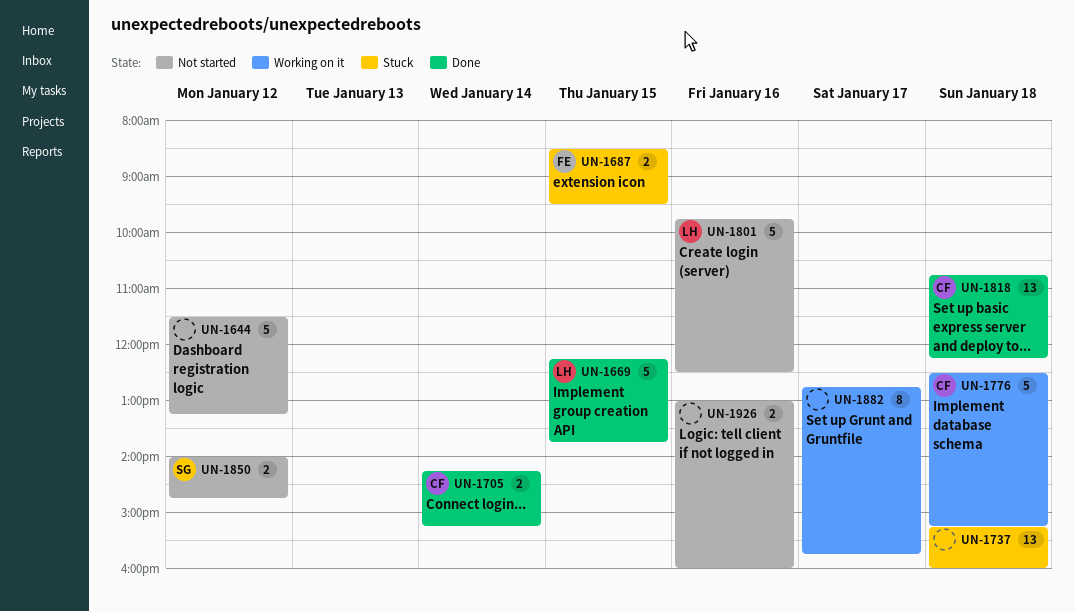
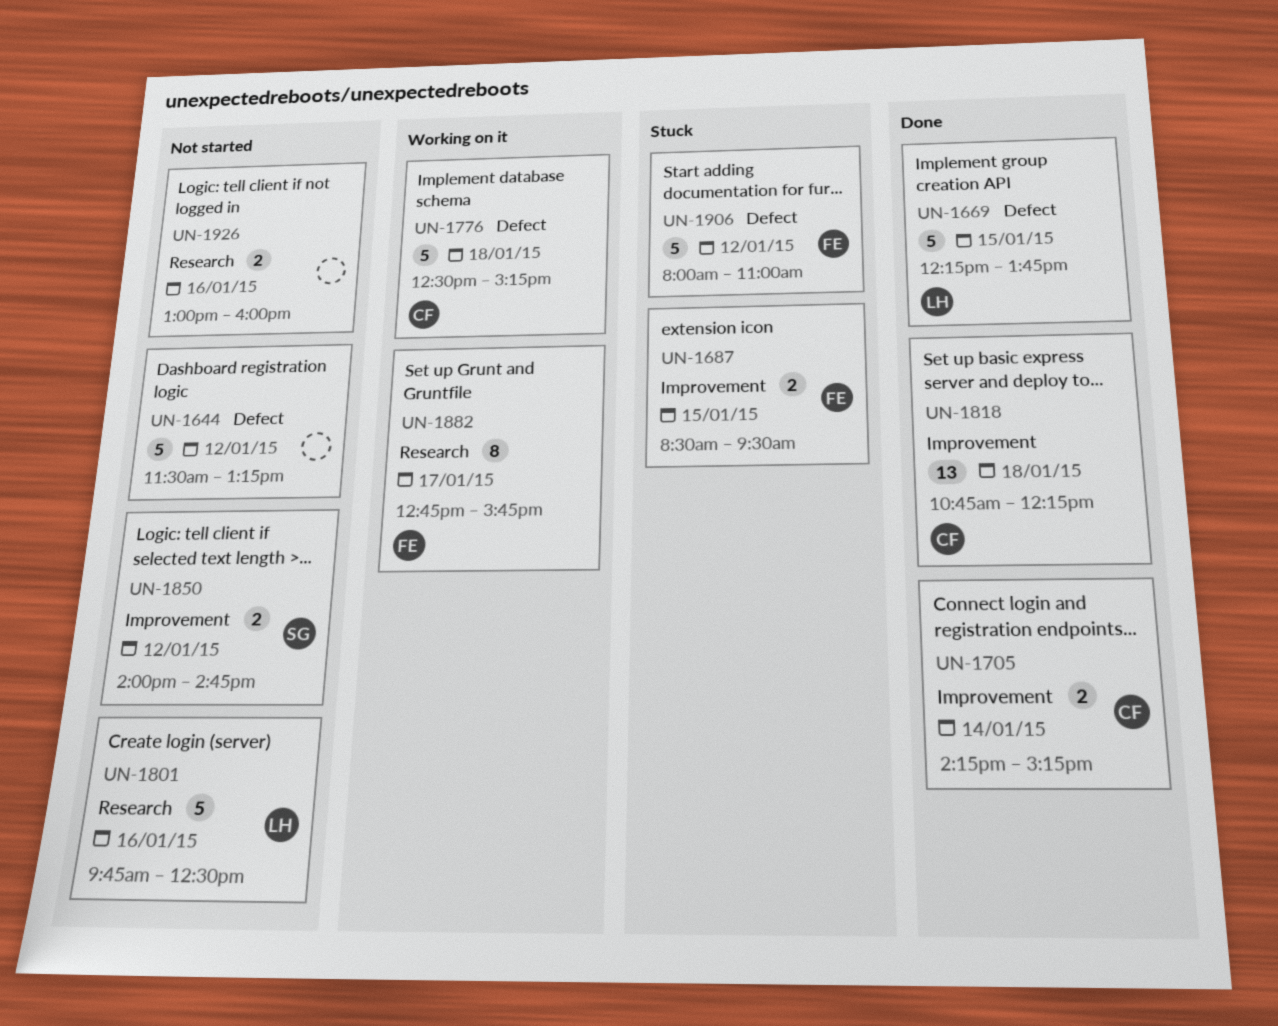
UN-1737: present -> none
UN-1882, owner: none -> FE
UN-1906: none -> present

